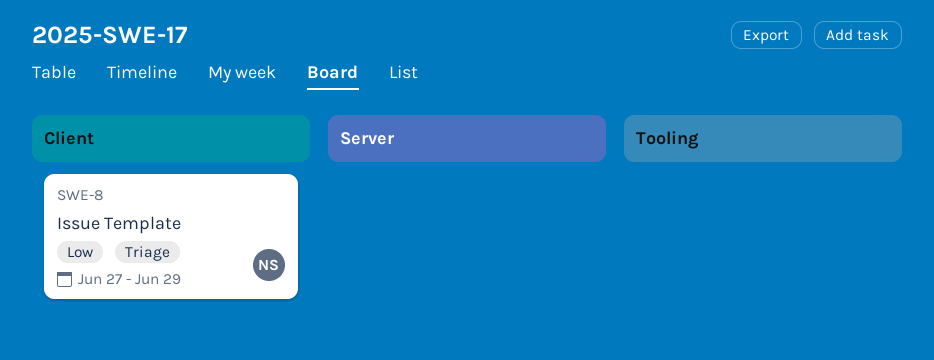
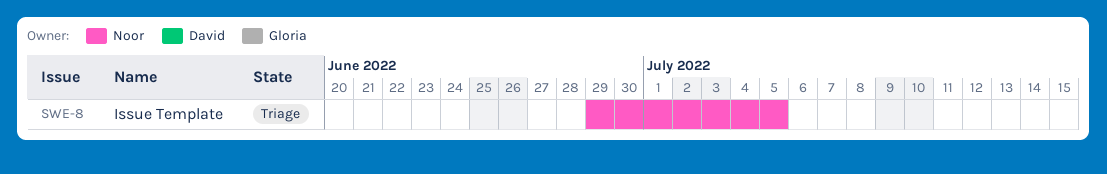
SWE-8, start: Jun 27 -> Jun 29
SWE-8, due: Jun 29 -> Jul 5

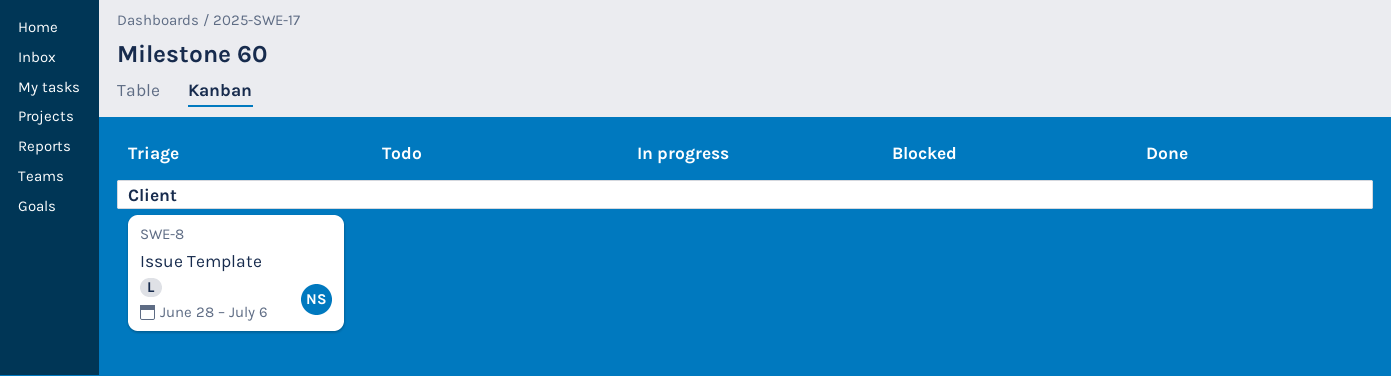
SWE-8, start: Jun 29 -> Jun 28
SWE-8, due: Jul 5 -> Jul 6

